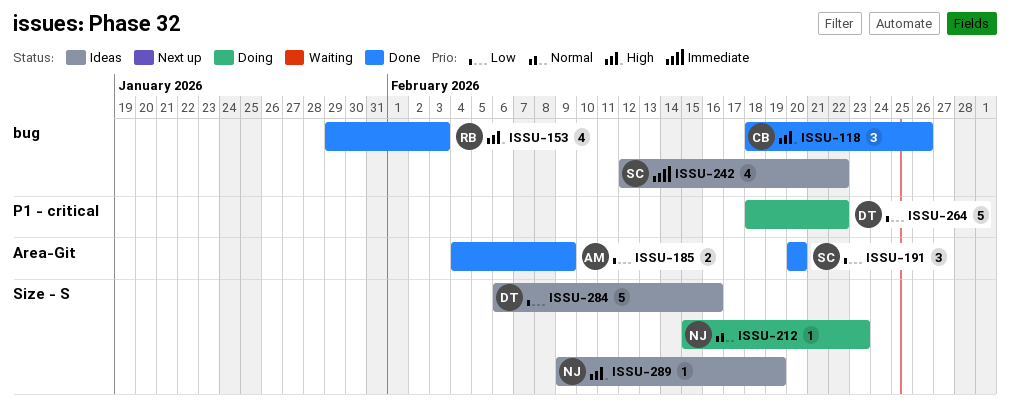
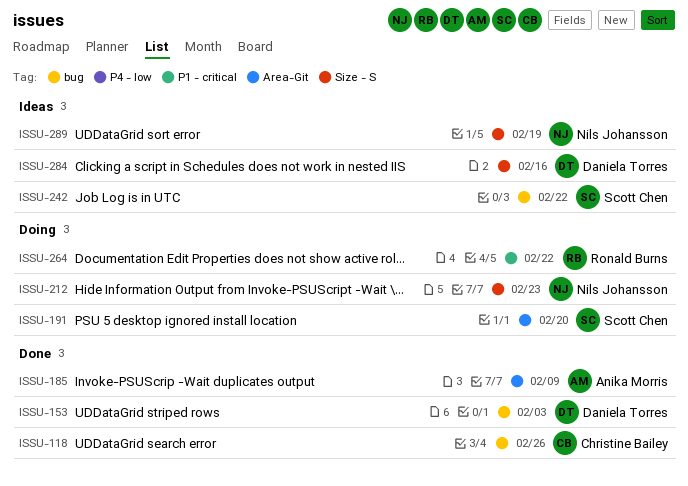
ISSU-153, owner: Ronald Burns -> Daniela Torres
ISSU-191, status: Done -> Doing
ISSU-264, owner: Daniela Torres -> Ronald Burns

